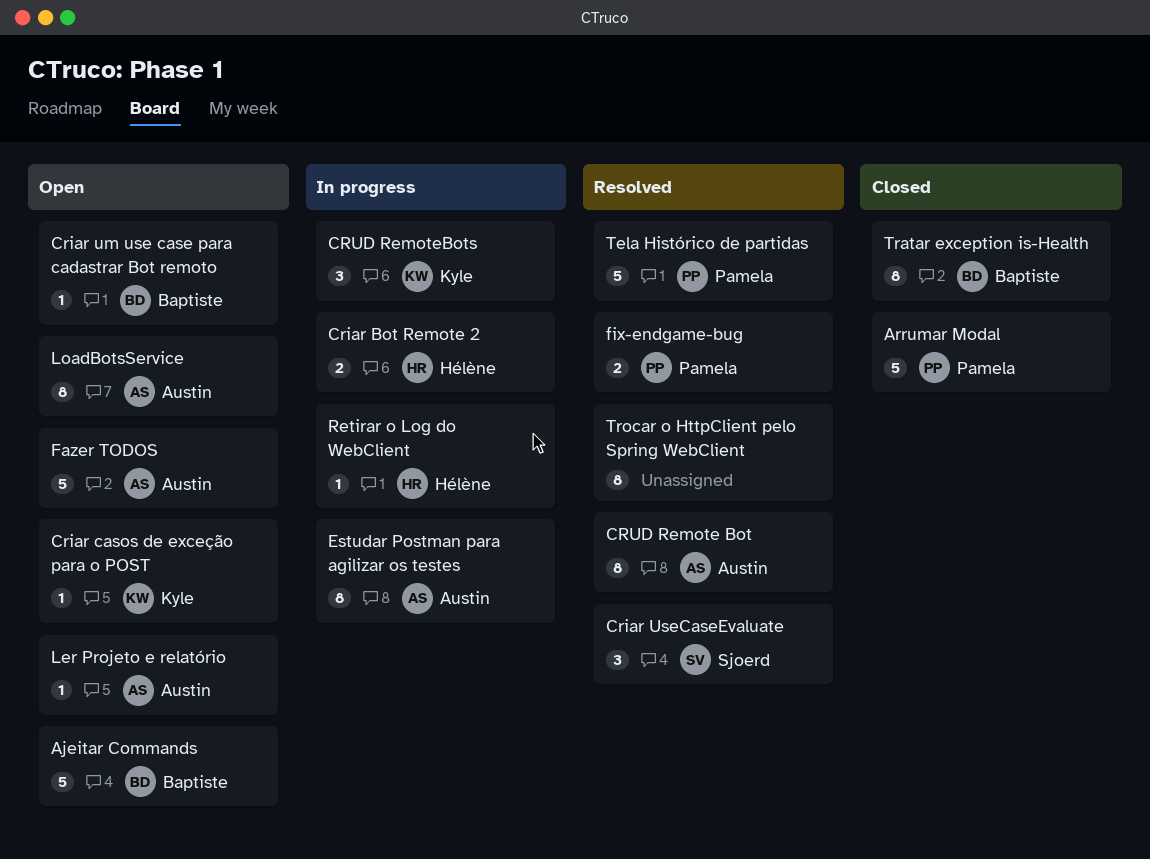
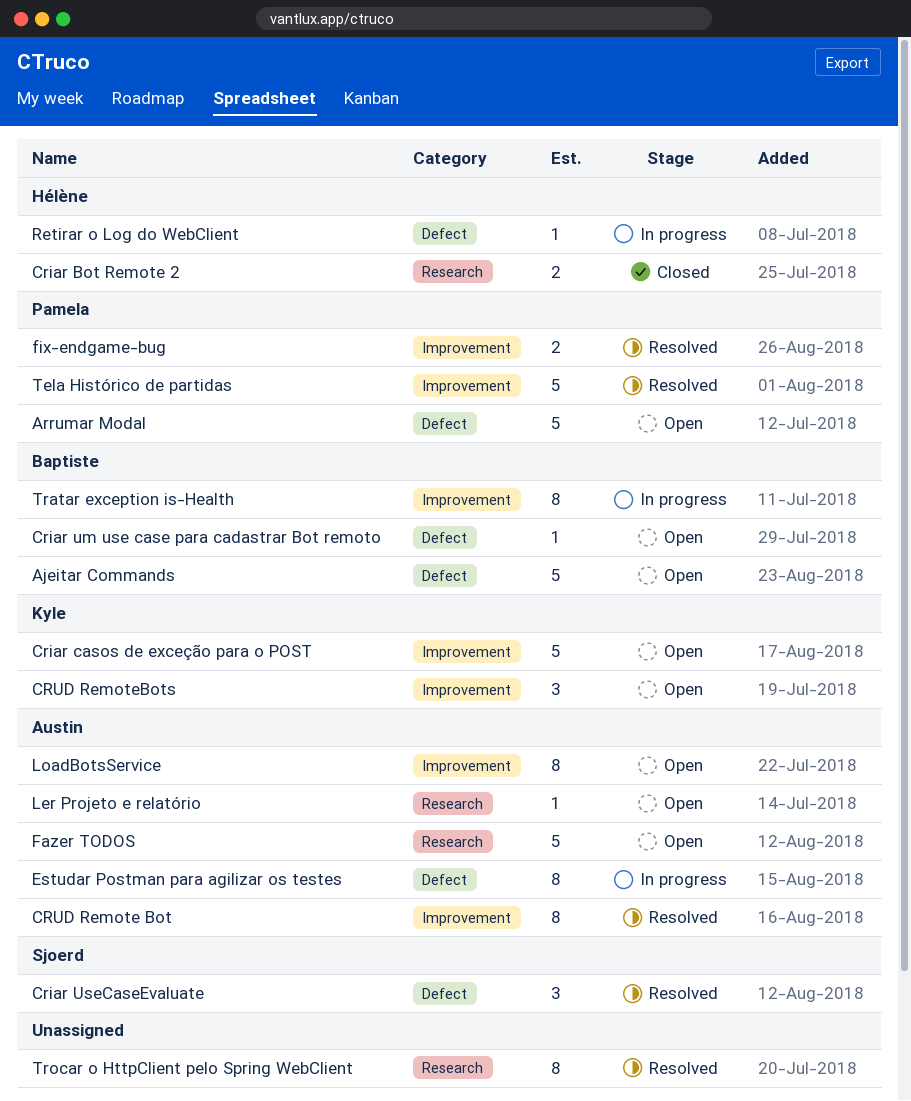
Arrumar Modal, status: Closed -> Open
Criar Bot Remote 2, status: In progress -> Closed
Criar casos de exceção para o POST, estimate: 1 -> 5
CRUD RemoteBots, status: In progress -> Open
Tratar exception is-Health, status: Closed -> In progress

